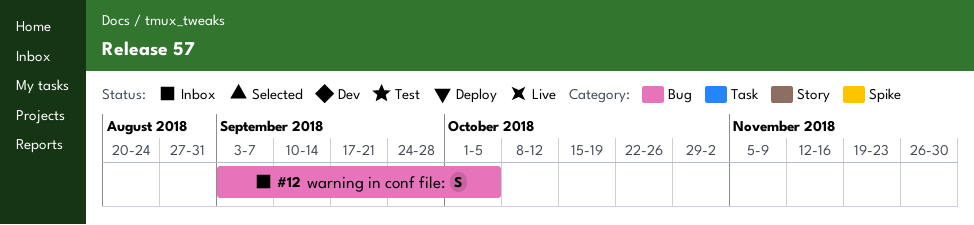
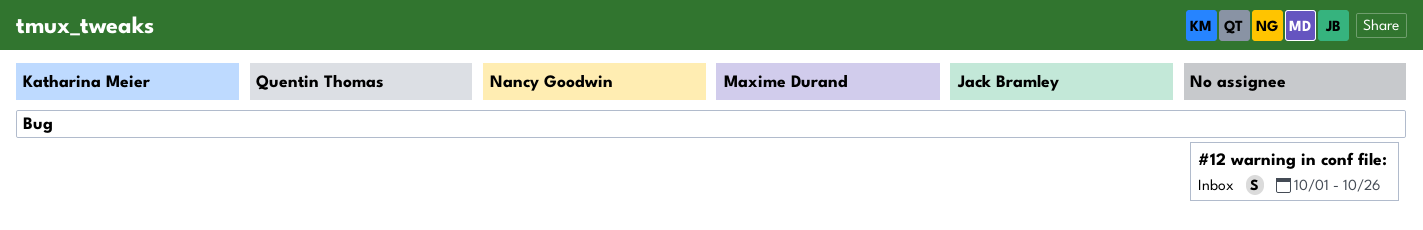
#12, start: Sep 3 -> Oct 1
#12, due: Oct 5 -> Oct 26

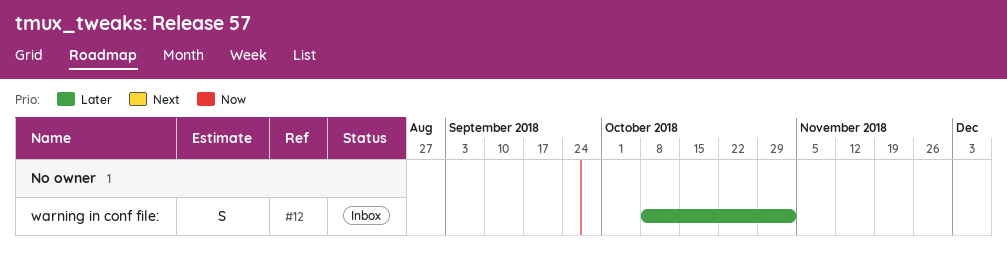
#12, start: Oct 1 -> Oct 8
#12, due: Oct 26 -> Nov 2

